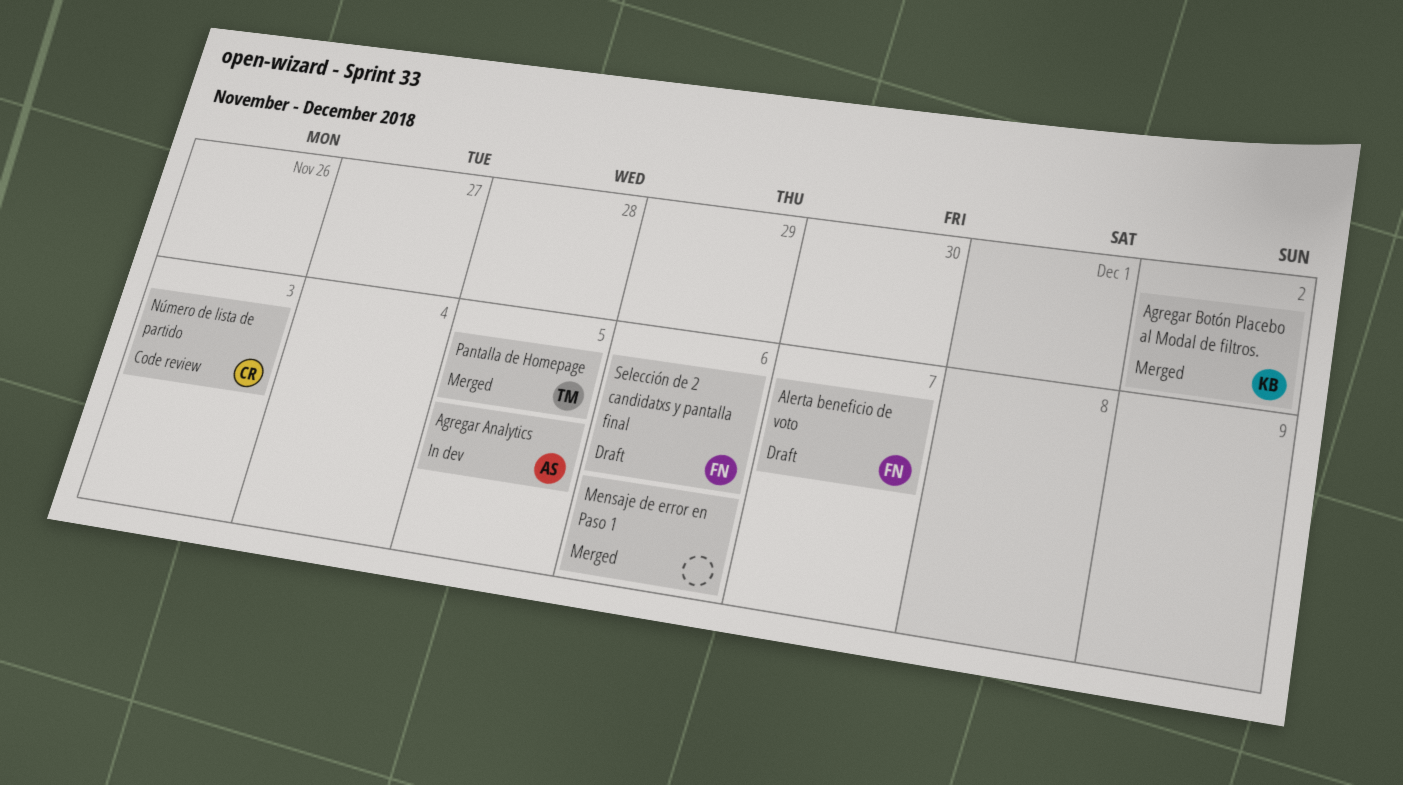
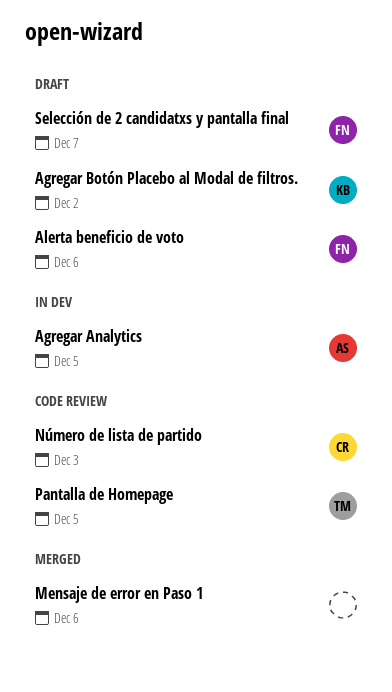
Agregar Botón Placebo al Modal de filtros., status: Merged -> Draft
Alerta beneficio de voto, due: Dec 7 -> Dec 6
Pantalla de Homepage, status: Merged -> Code review
Selección de 2 candidatxs y pantalla final, due: Dec 6 -> Dec 7

